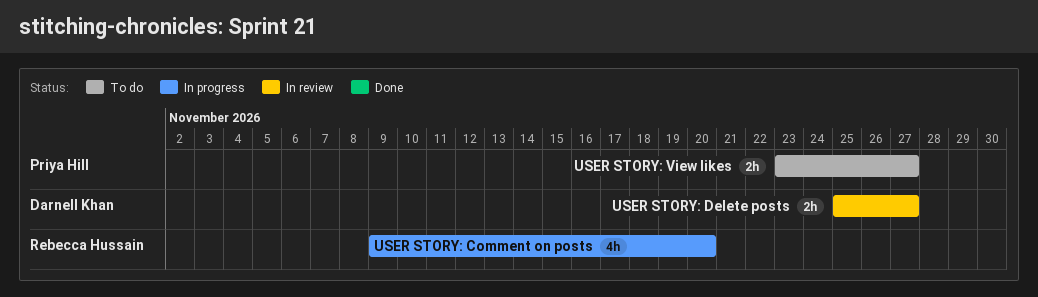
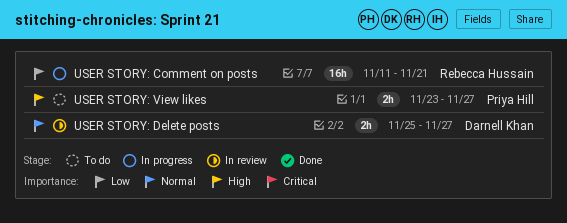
USER STORY: Comment on posts, estimate: 4h -> 16h
USER STORY: Comment on posts, start: Nov 9 -> Nov 11
USER STORY: Comment on posts, due: Nov 20 -> Nov 21

